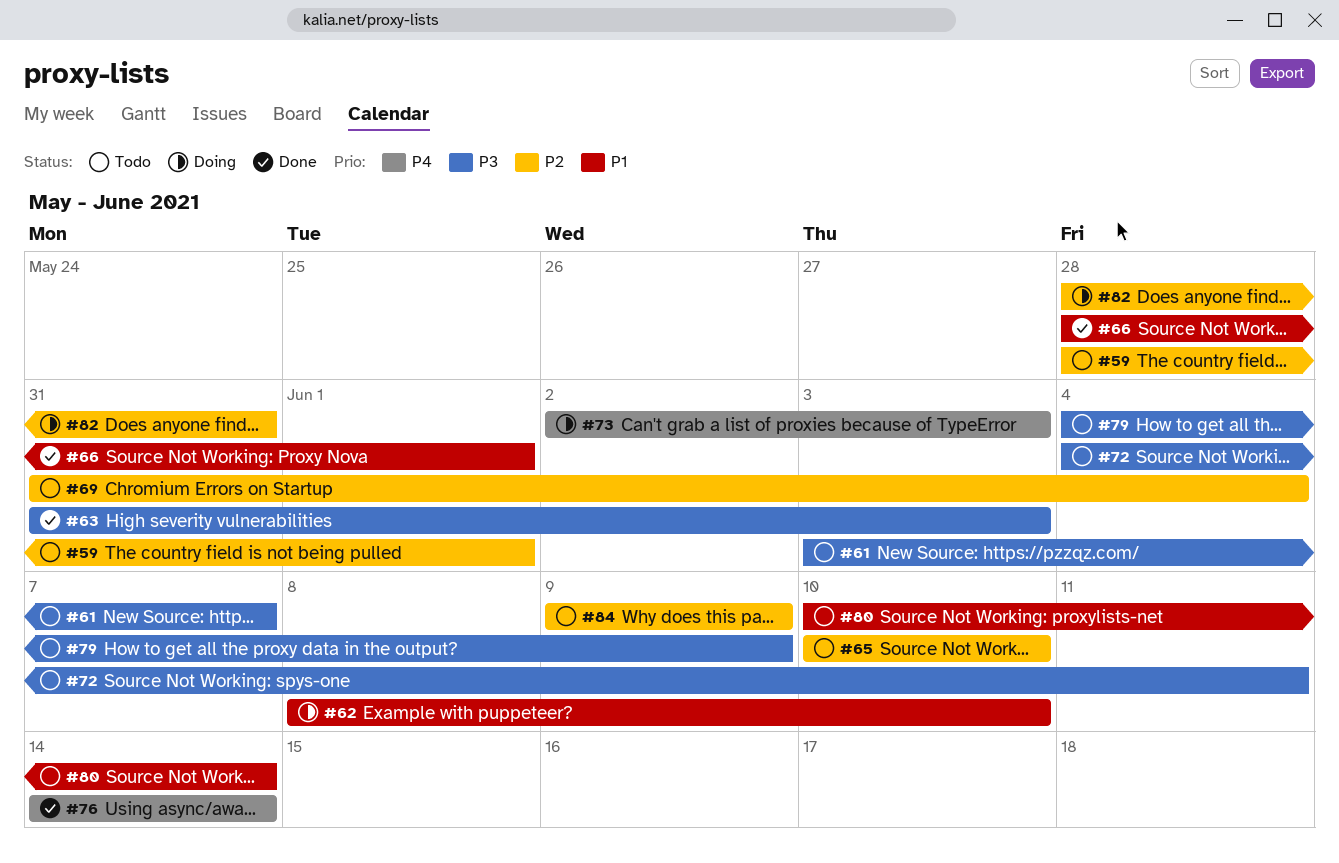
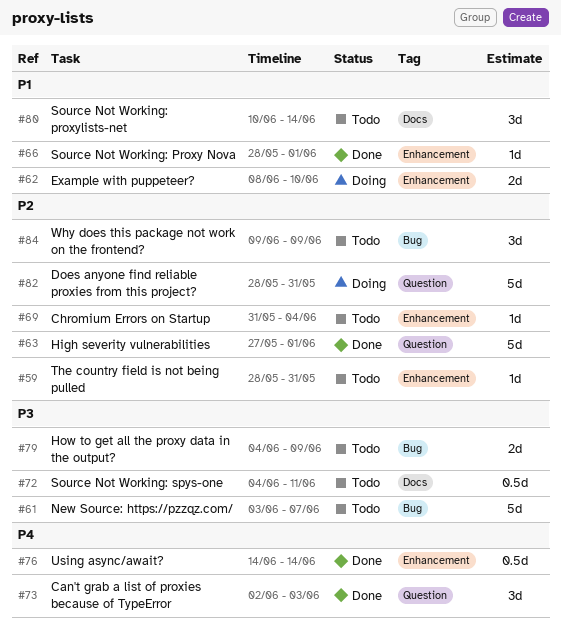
#59, due: Jun 1 -> May 31
#63, priority: P3 -> P2
#63, start: May 31 -> May 27
#63, due: Jun 3 -> Jun 1
#65: present -> none
#73, status: Doing -> Done

